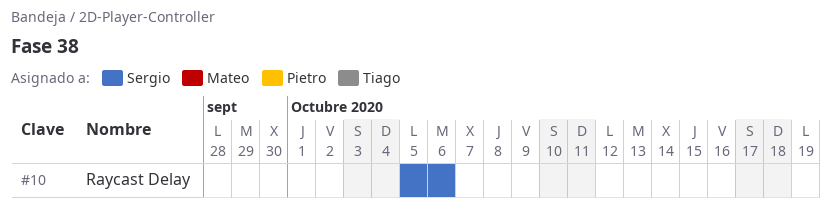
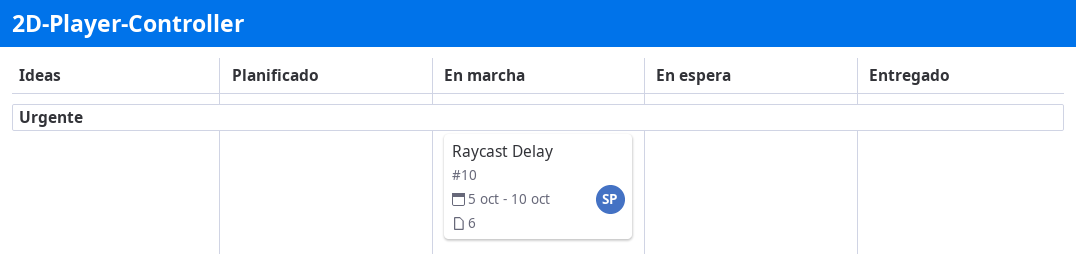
#10, due: Oct 6 -> Oct 10

